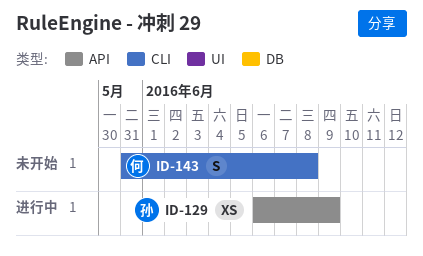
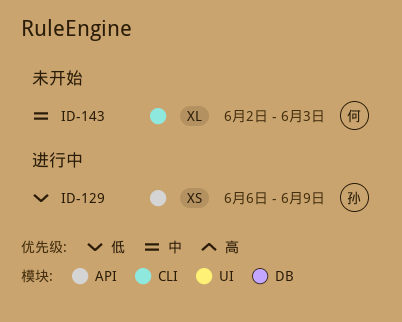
ID-143, estimate: S -> XL
ID-143, start: May 31 -> Jun 2
ID-143, due: Jun 8 -> Jun 3

